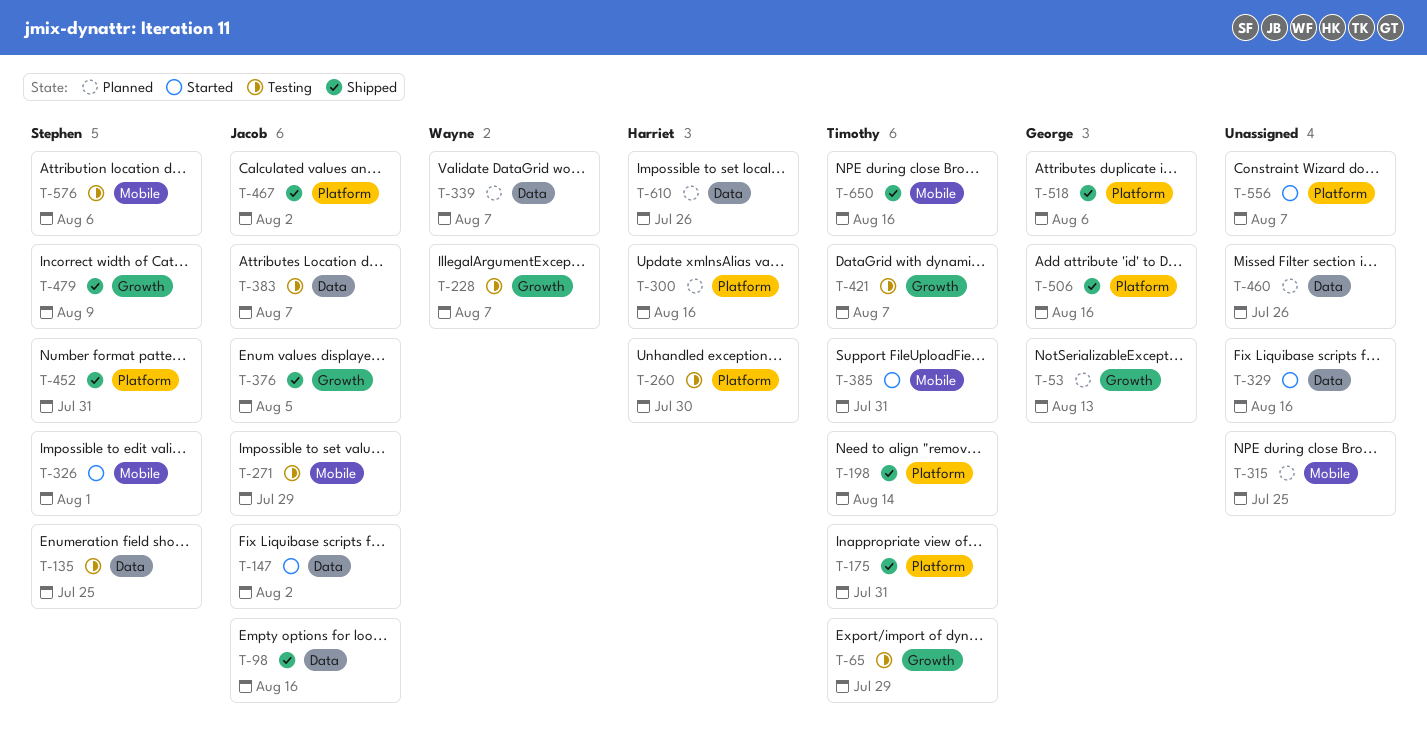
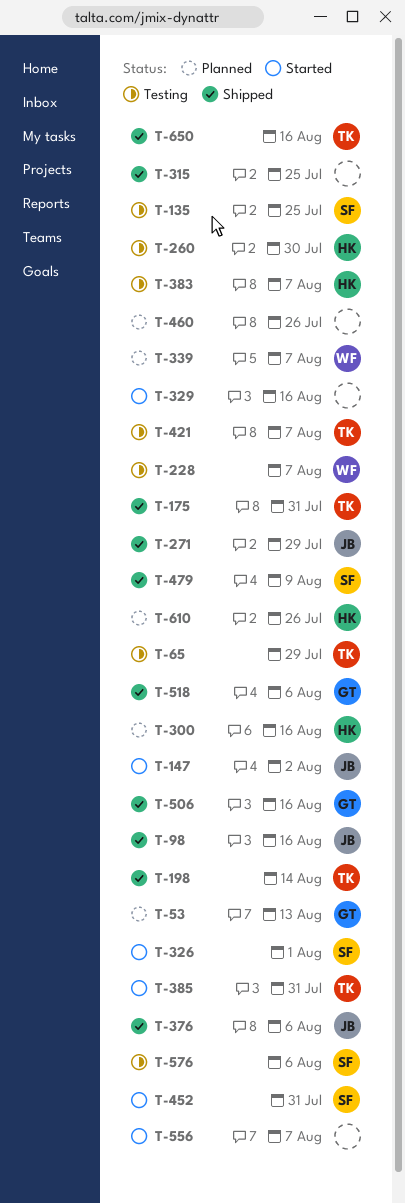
T-271, status: Testing -> Shipped
T-315, status: Planned -> Shipped
T-376, due: Aug 5 -> Aug 6
T-383, owner: Jacob -> Harriet
T-452, status: Shipped -> Started
T-467: present -> none

